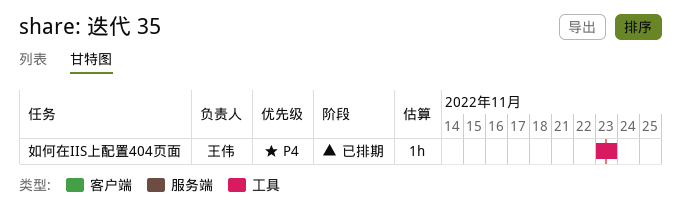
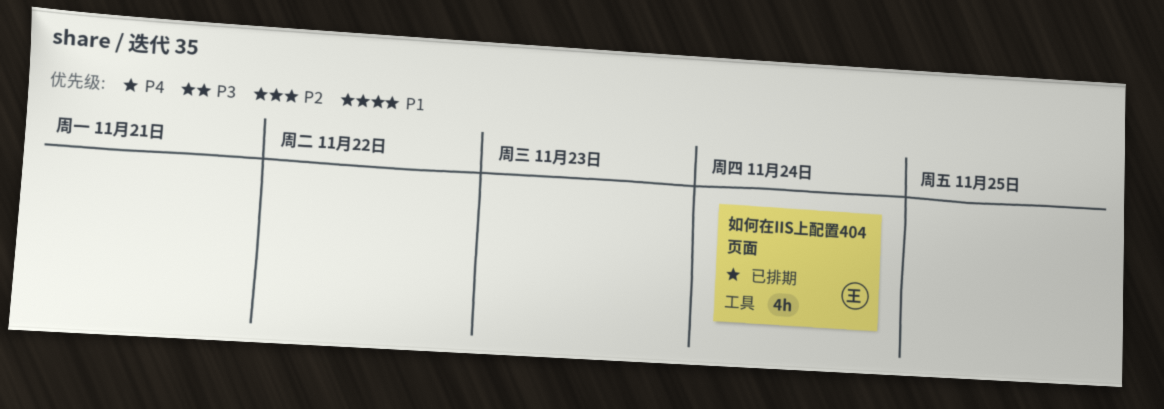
如何在IIS上配置404页面, estimate: 1h -> 4h
如何在IIS上配置404页面, due: Nov 23 -> Nov 24

